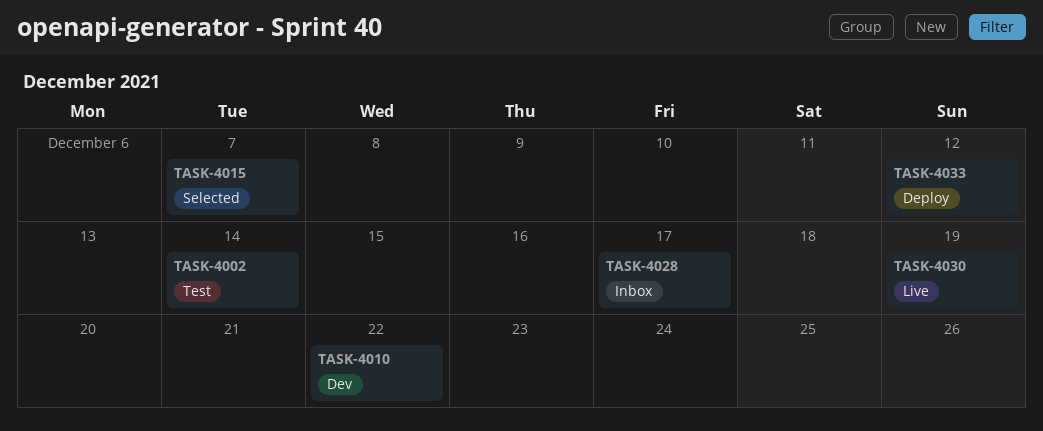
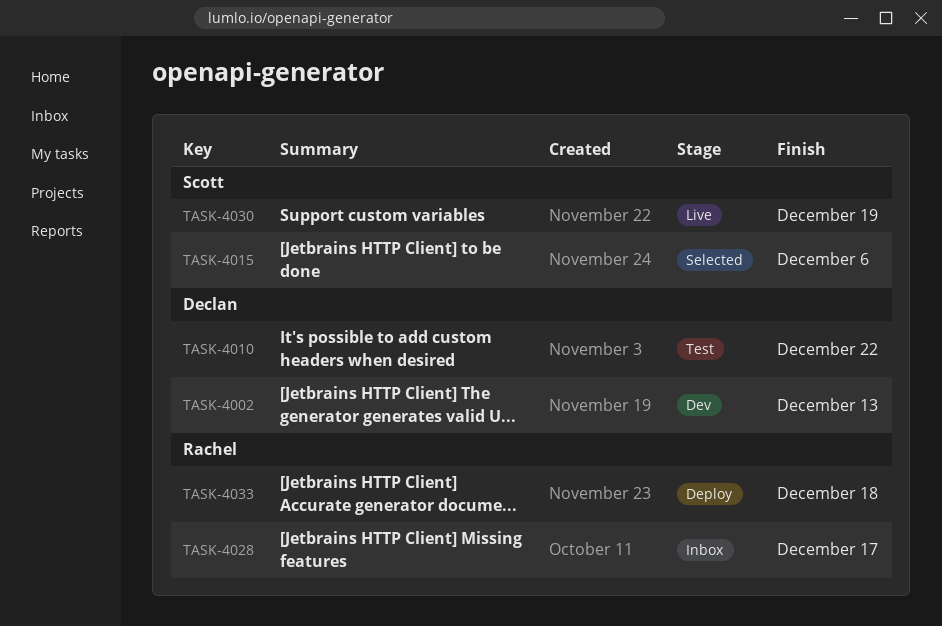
TASK-4002, status: Test -> Dev
TASK-4002, due: Dec 14 -> Dec 13
TASK-4010, status: Dev -> Test
TASK-4015, due: Dec 7 -> Dec 6
TASK-4033, due: Dec 12 -> Dec 18

